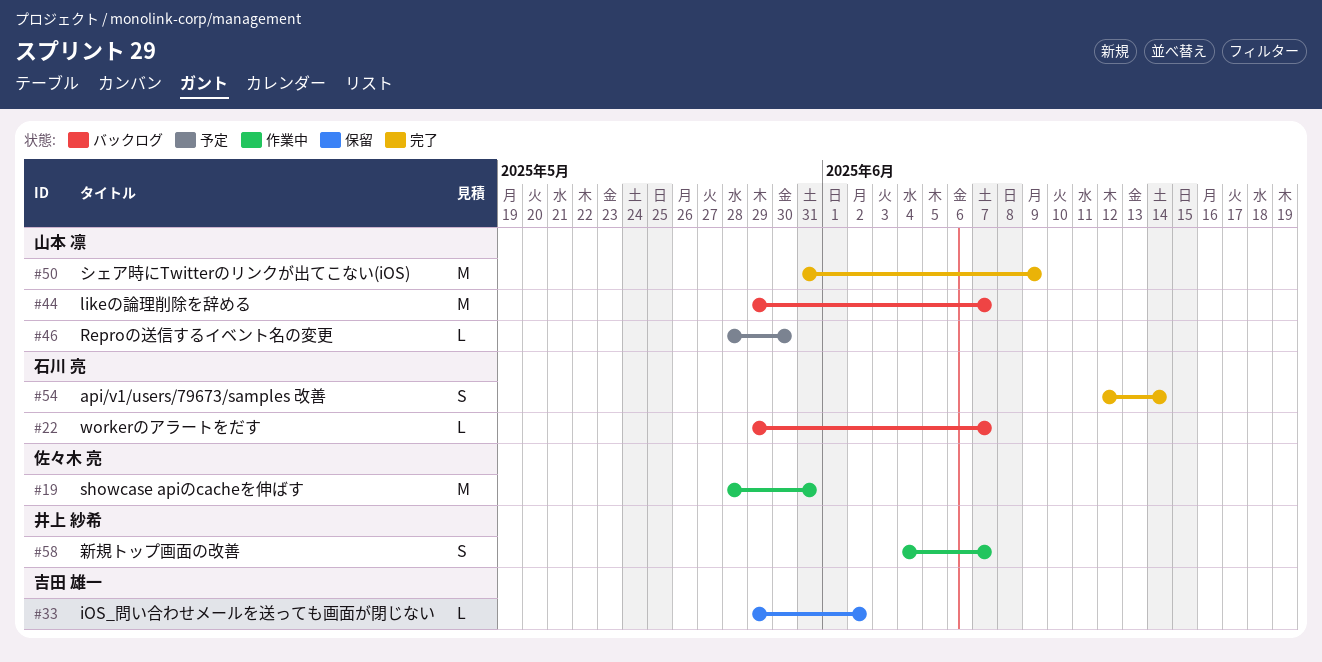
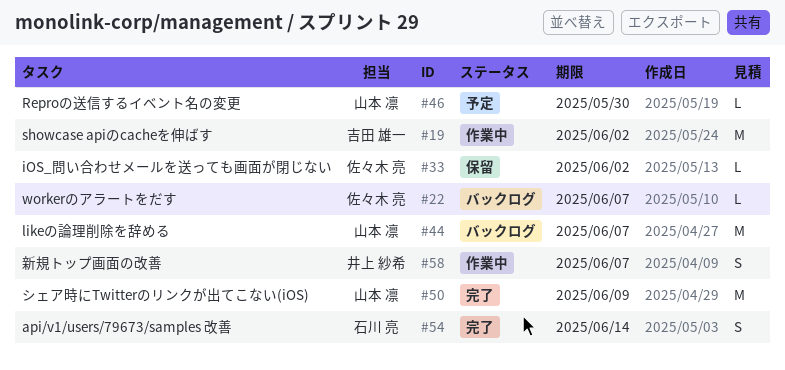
#19, owner: 佐々木 亮 -> 吉田 雄一
#19, due: May 31 -> Jun 2
#22, owner: 石川 亮 -> 佐々木 亮
#33, owner: 吉田 雄一 -> 佐々木 亮

